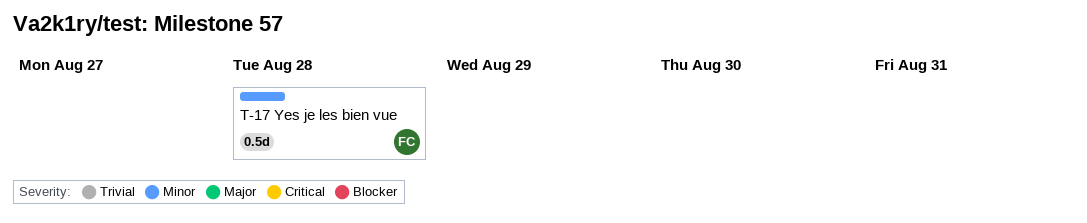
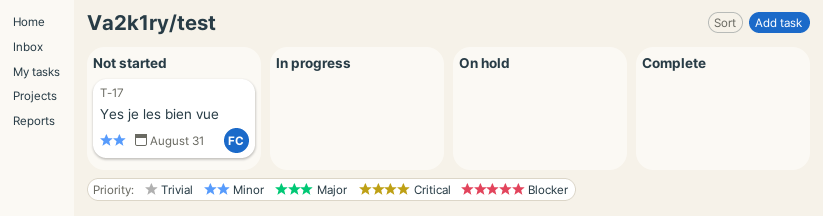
T-17, due: Aug 28 -> Aug 31

